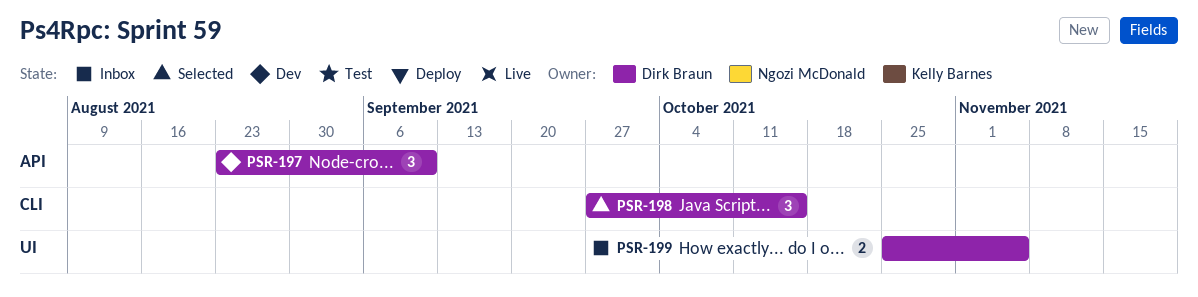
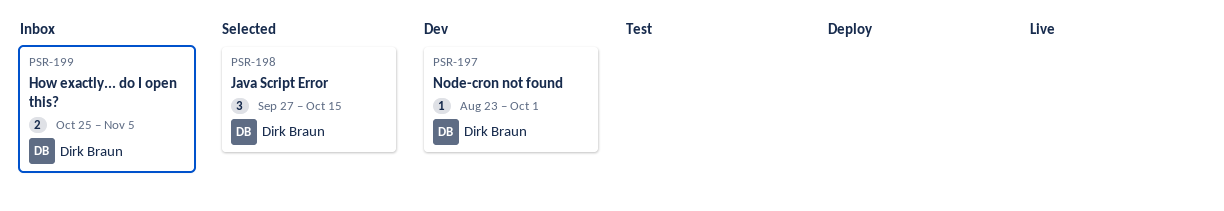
PSR-197, estimate: 3 -> 1
PSR-197, due: Sep 10 -> Oct 1

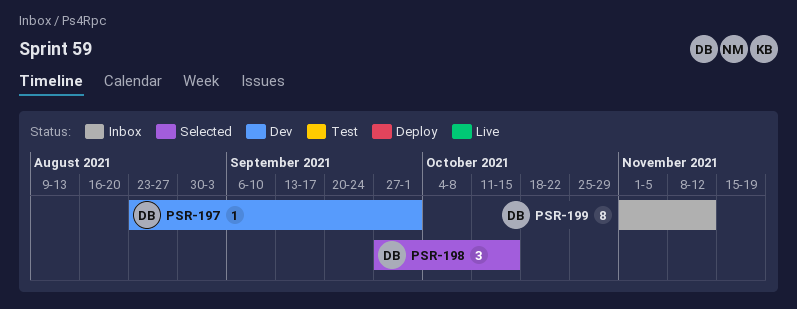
PSR-199, estimate: 2 -> 8
PSR-199, start: Oct 25 -> Nov 1
PSR-199, due: Nov 5 -> Nov 12

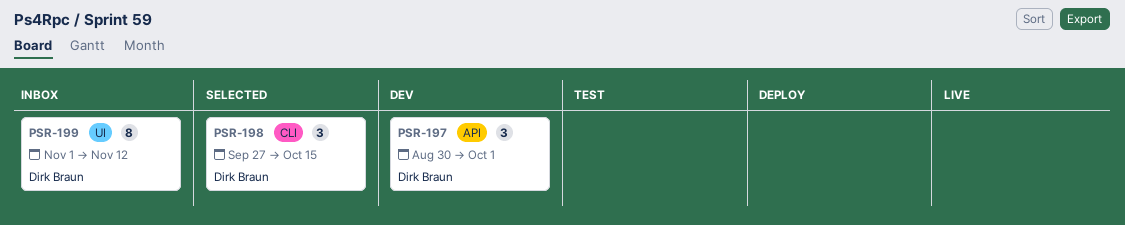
PSR-197, estimate: 1 -> 3
PSR-197, start: Aug 23 -> Aug 30

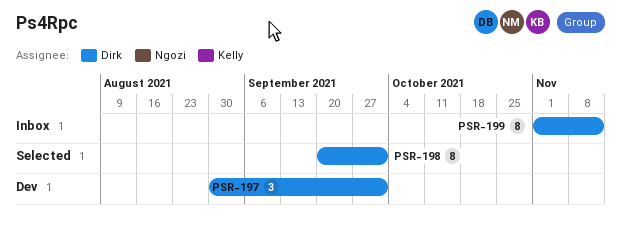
PSR-198, estimate: 3 -> 8
PSR-198, start: Sep 27 -> Sep 20
PSR-198, due: Oct 15 -> Oct 1

